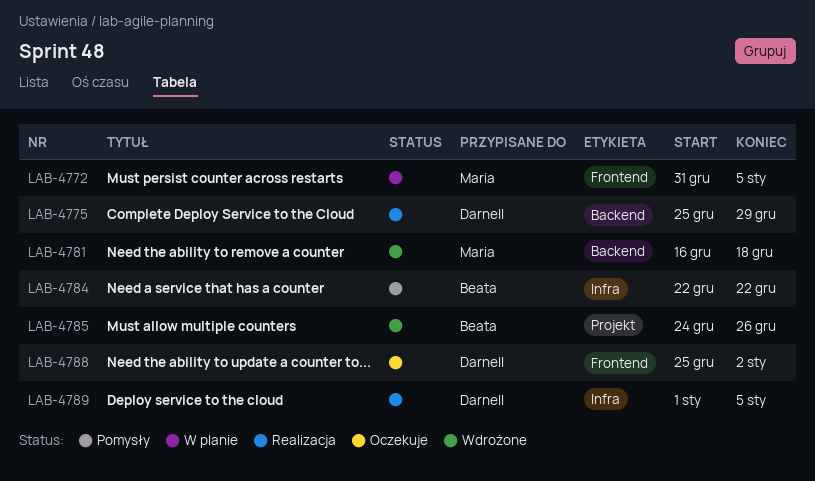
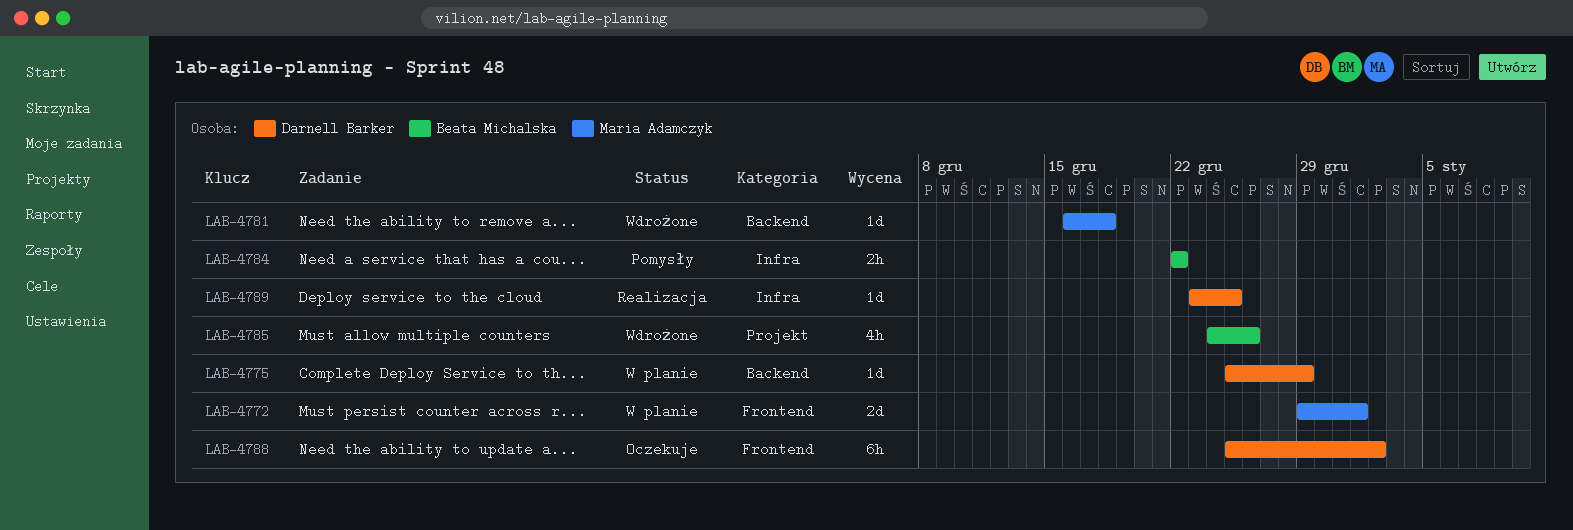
LAB-4772, start: Dec 31 -> Dec 29
LAB-4772, due: Jan 5 -> Jan 1
LAB-4775, status: Realizacja -> W planie
LAB-4789, start: Jan 1 -> Dec 23
LAB-4789, due: Jan 5 -> Dec 25

